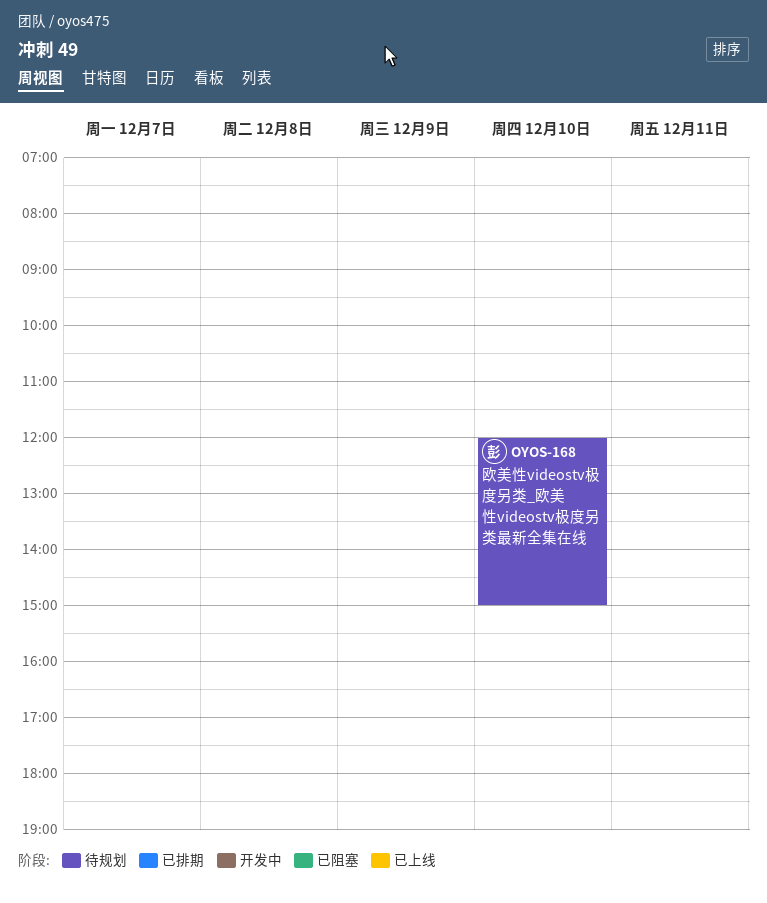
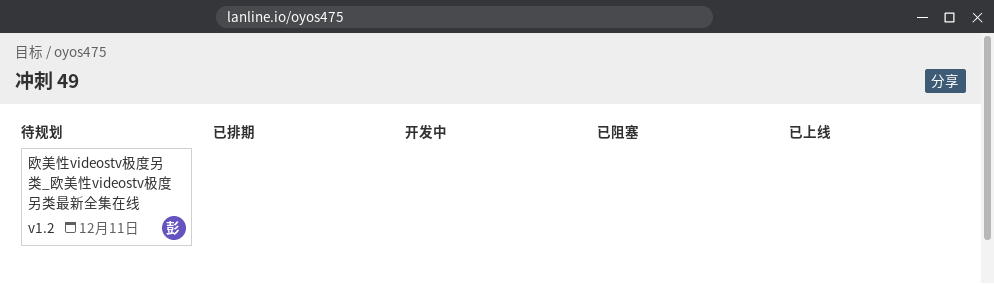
欧美性videostv极度另类_欧美性videostv极度另类最新全集在线, day: Dec 10 -> Dec 11

